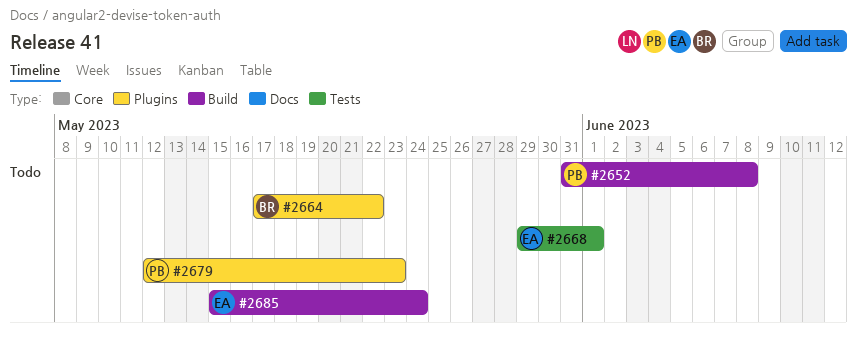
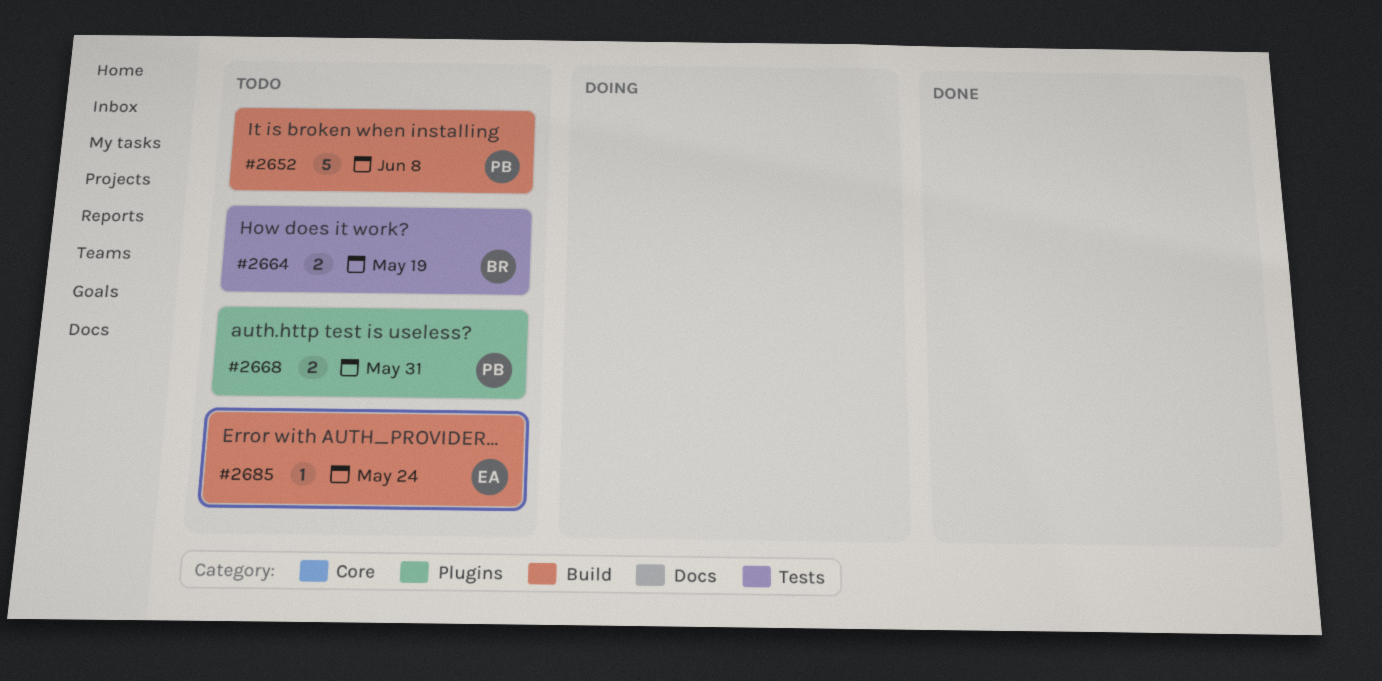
#2664, label: Plugins -> Tests
#2664, due: May 22 -> May 19
#2668, owner: EA -> PB
#2668, label: Tests -> Plugins
#2668, due: Jun 1 -> May 31
#2679: present -> none

